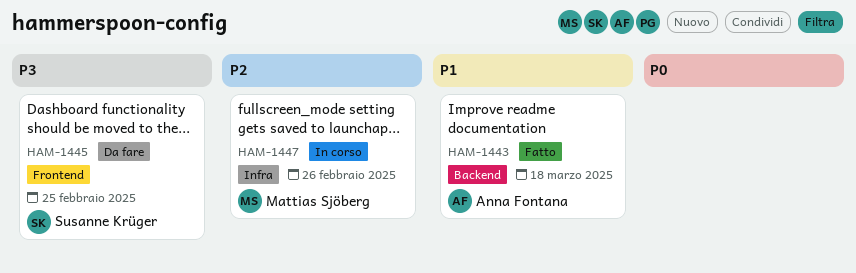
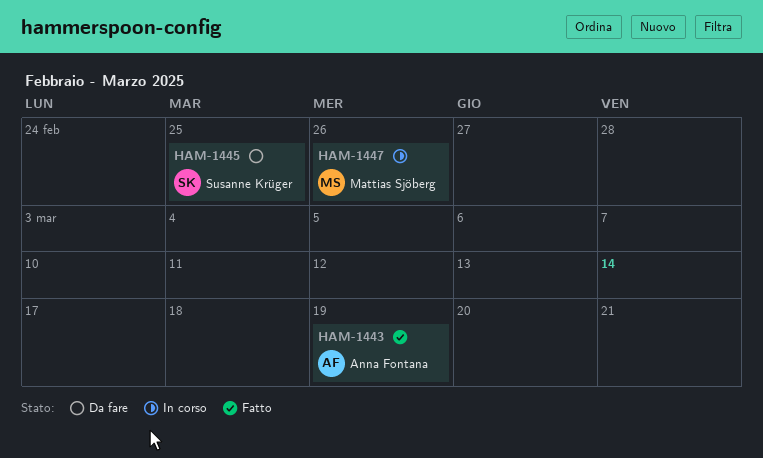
HAM-1443, due: Mar 18 -> Mar 19

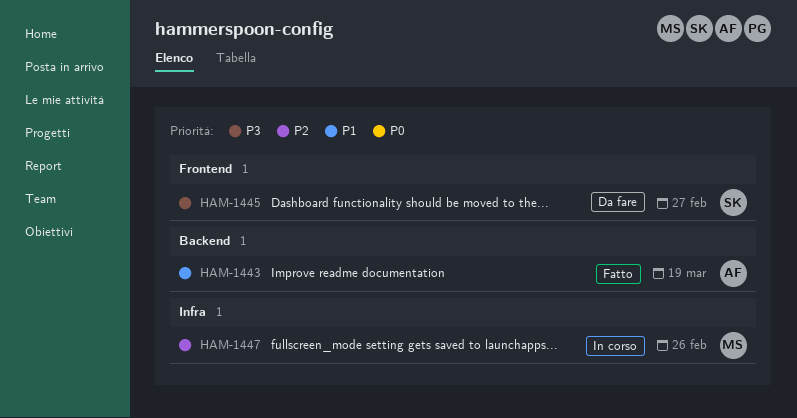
HAM-1445, due: Feb 25 -> Feb 27

